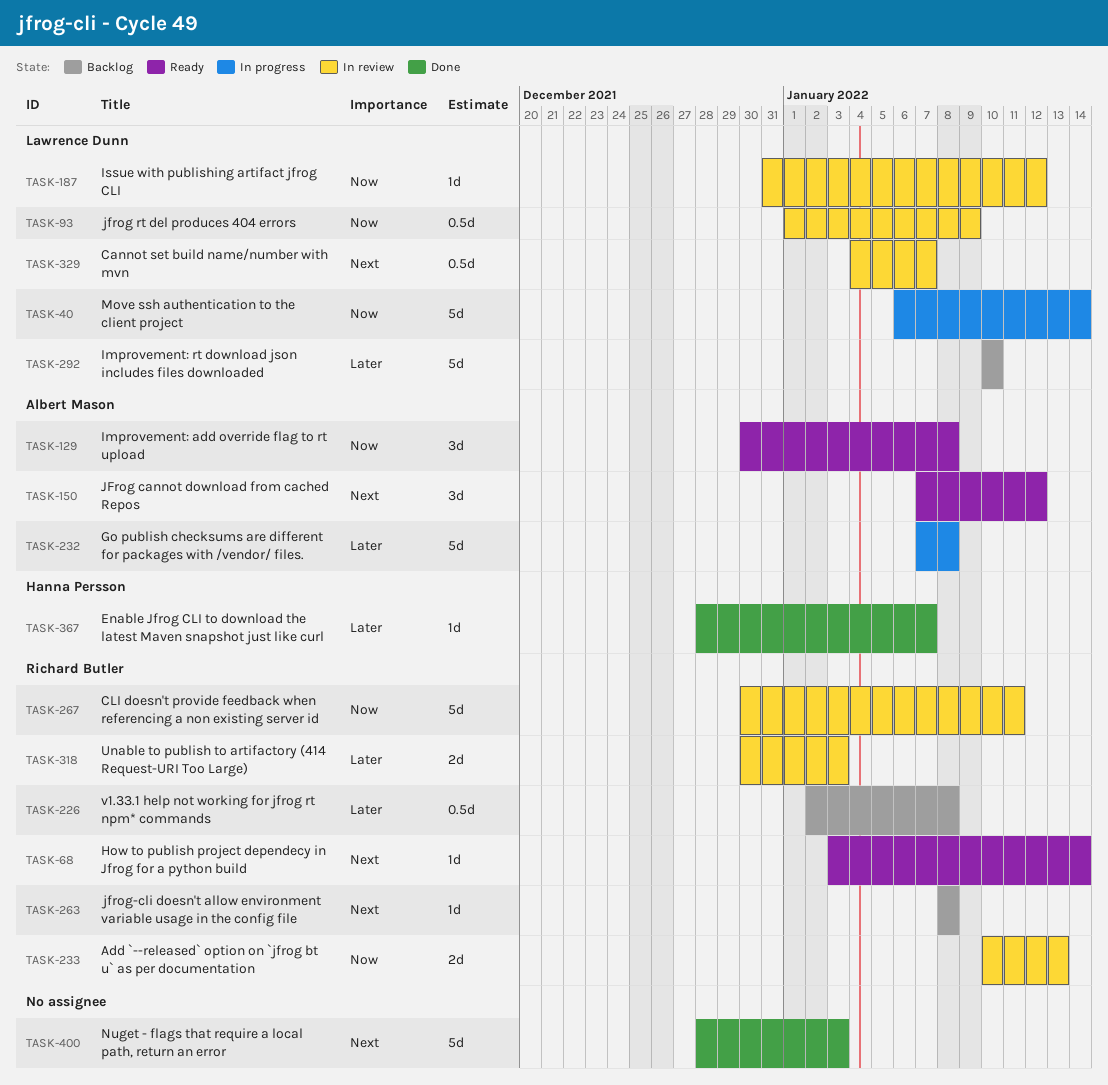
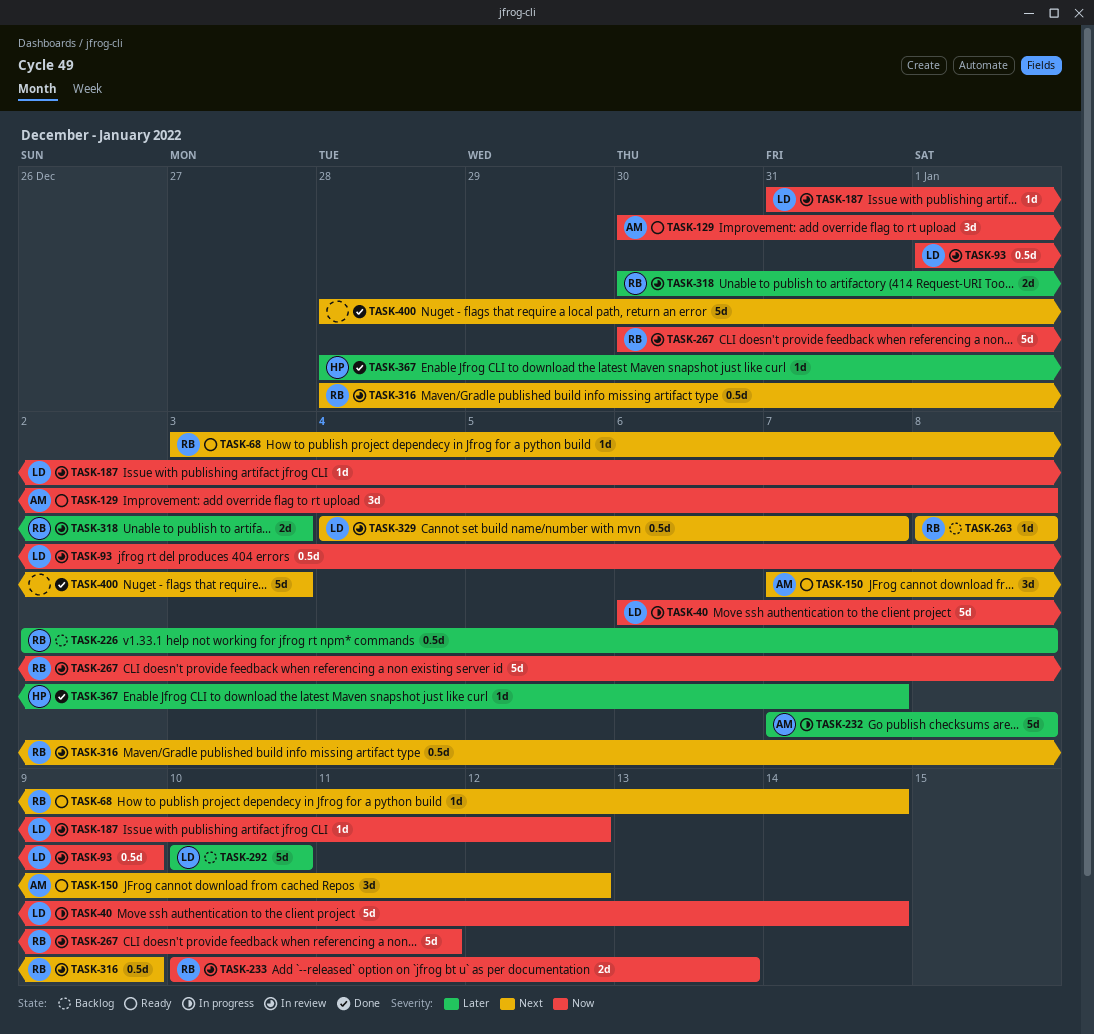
TASK-316: none -> present

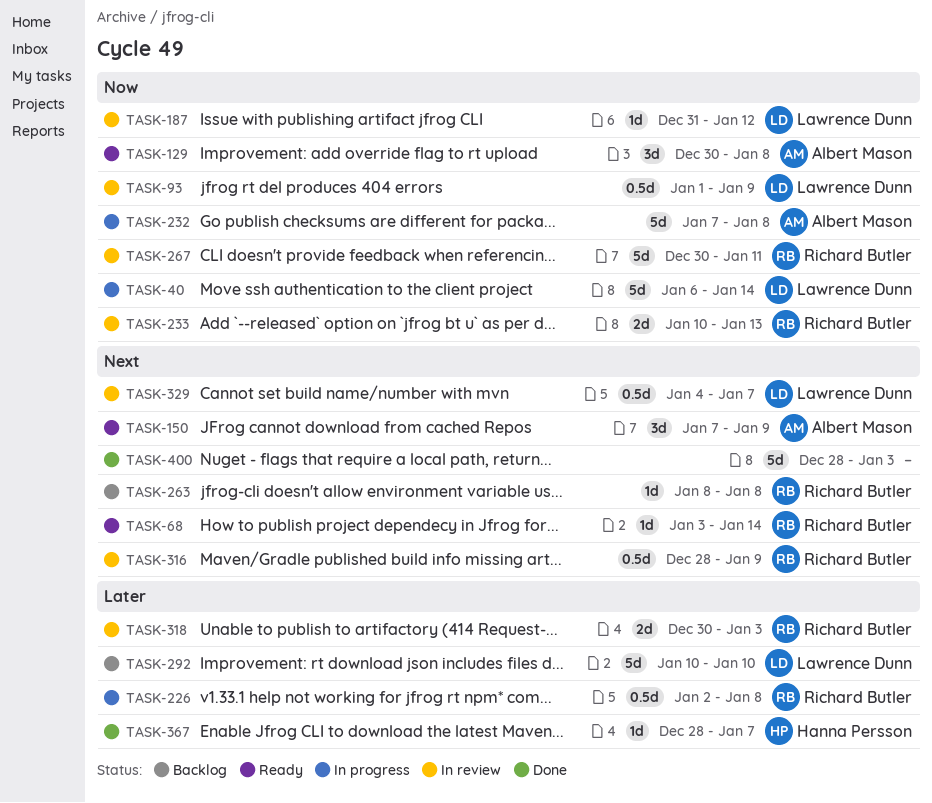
TASK-150, due: Jan 12 -> Jan 9
TASK-226, status: Backlog -> In progress
TASK-232, priority: Later -> Now

